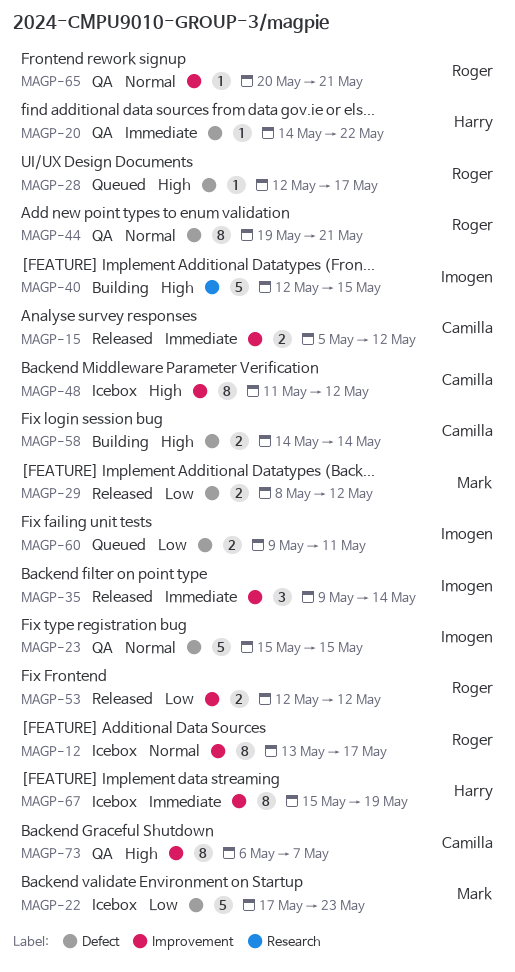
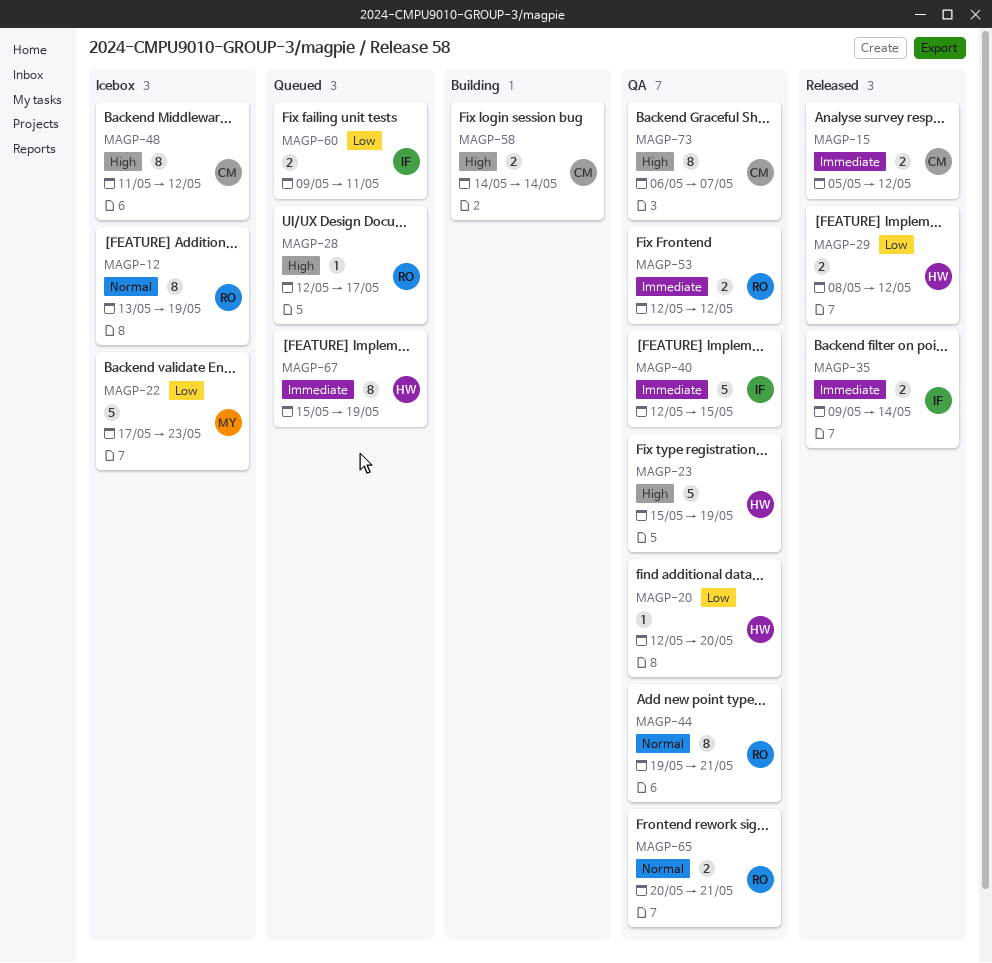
MAGP-12, due: May 17 -> May 19
MAGP-20, priority: Immediate -> Low
MAGP-20, start: May 14 -> May 12
MAGP-20, due: May 22 -> May 20
MAGP-23, owner: Imogen -> Harry
MAGP-23, priority: Normal -> High
MAGP-23, due: May 15 -> May 19
MAGP-29, owner: Mark -> Harry
MAGP-35, estimate: 3 -> 2
MAGP-40, status: Building -> QA
MAGP-40, priority: High -> Immediate
MAGP-53, status: Released -> QA
MAGP-53, priority: Low -> Immediate
MAGP-65, estimate: 1 -> 2
MAGP-67, status: Icebox -> Queued

